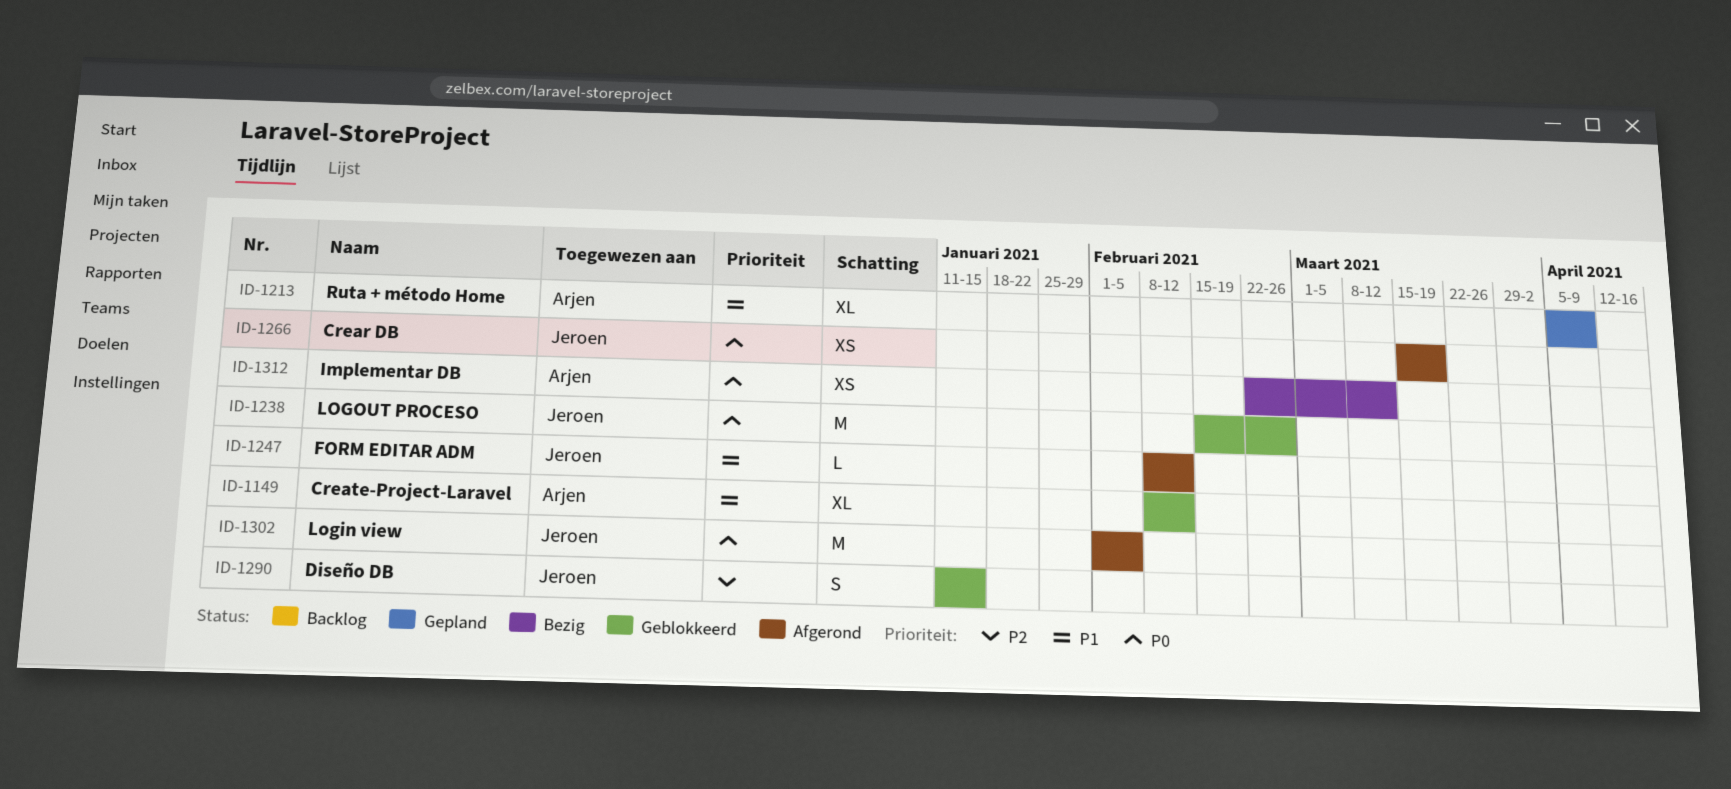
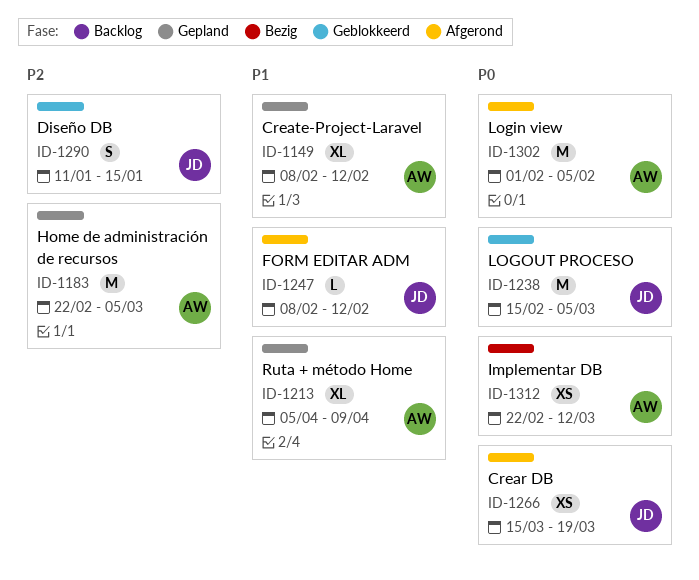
ID-1149, status: Geblokkeerd -> Gepland
ID-1183: none -> present
ID-1238, due: Feb 26 -> Mar 5
ID-1302, owner: Jeroen -> Arjen

